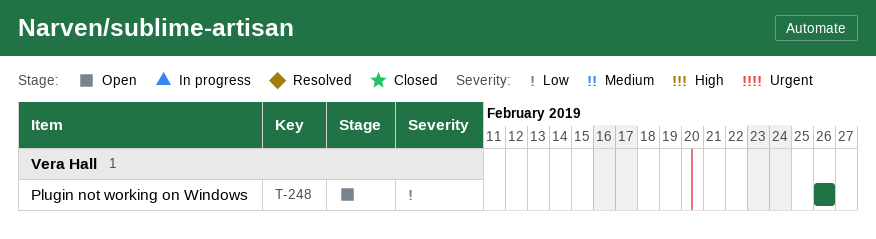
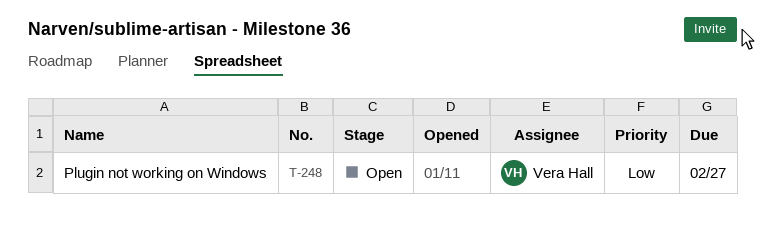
T-248, due: Feb 26 -> Feb 27

